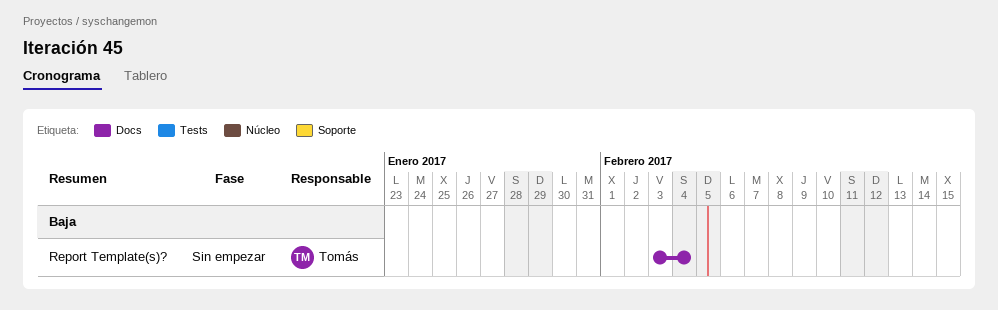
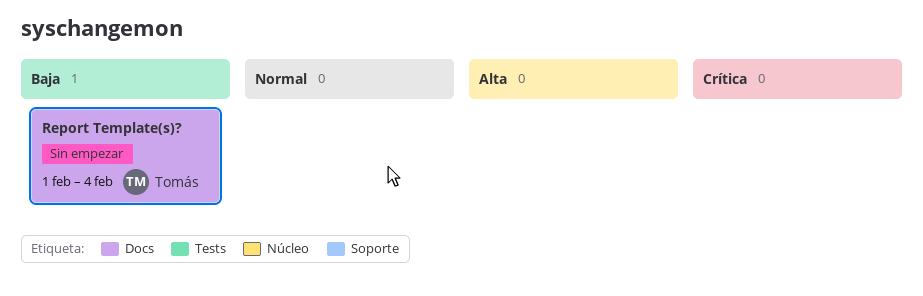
Report Template(s)?, start: Feb 3 -> Feb 1

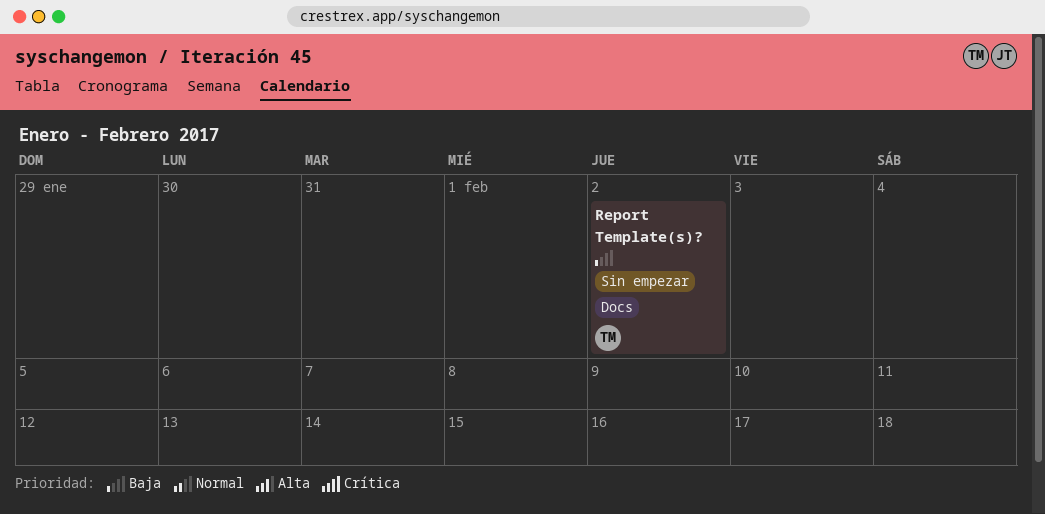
Report Template(s)?, due: Feb 4 -> Feb 2

